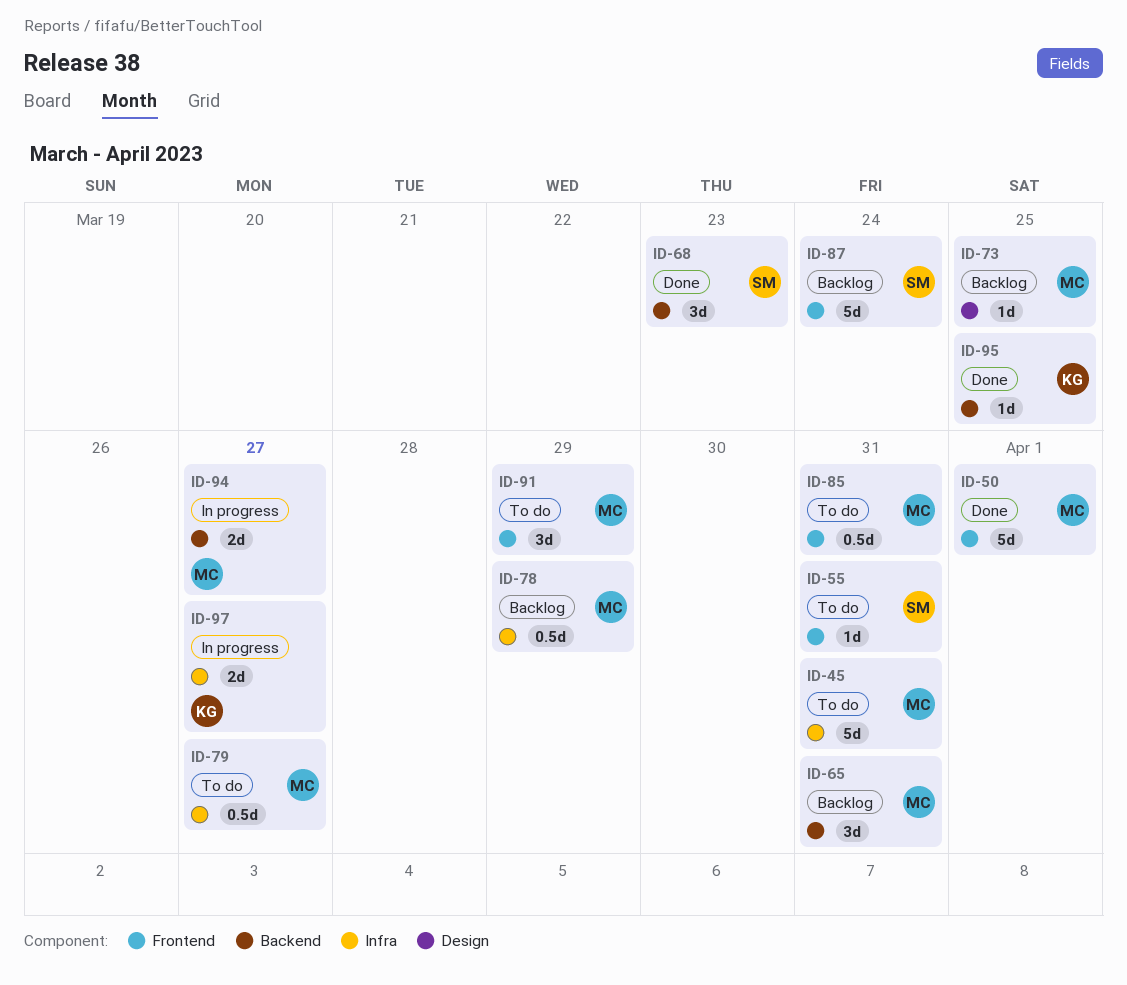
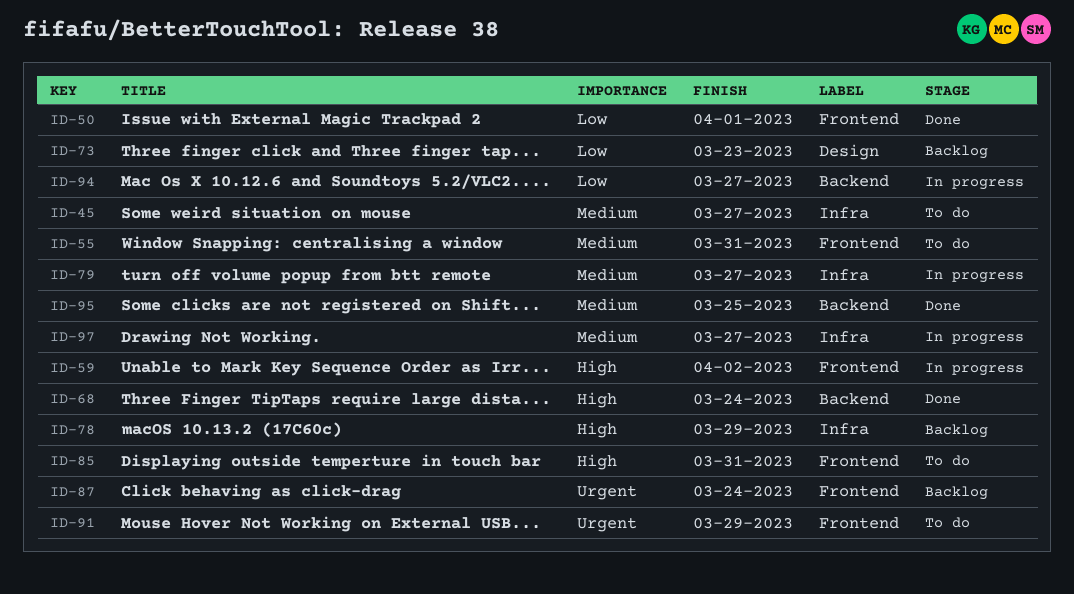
ID-45, due: Mar 31 -> Mar 27
ID-59: none -> present
ID-65: present -> none
ID-68, due: Mar 23 -> Mar 24
ID-73, due: Mar 25 -> Mar 23
ID-79, status: To do -> In progress

